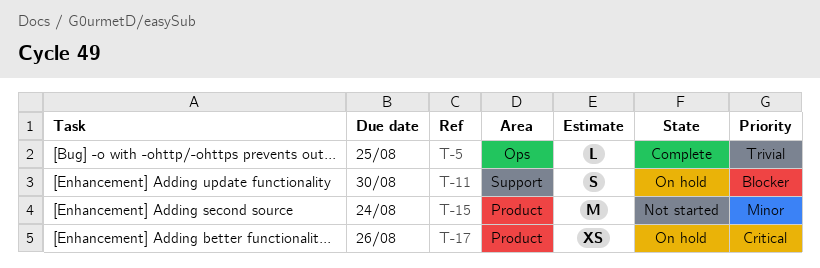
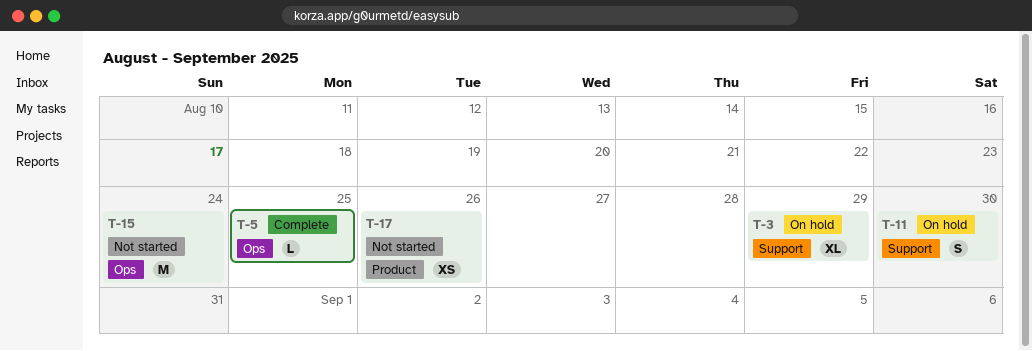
T-3: none -> present
T-15, label: Product -> Ops
T-17, status: On hold -> Not started

